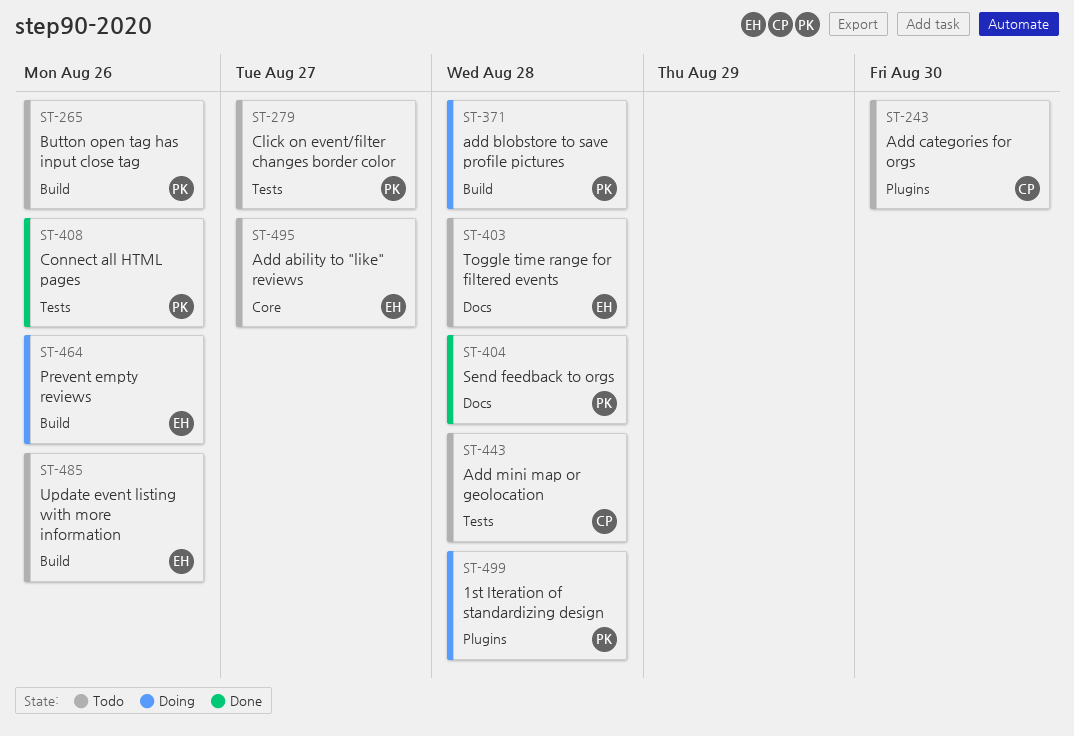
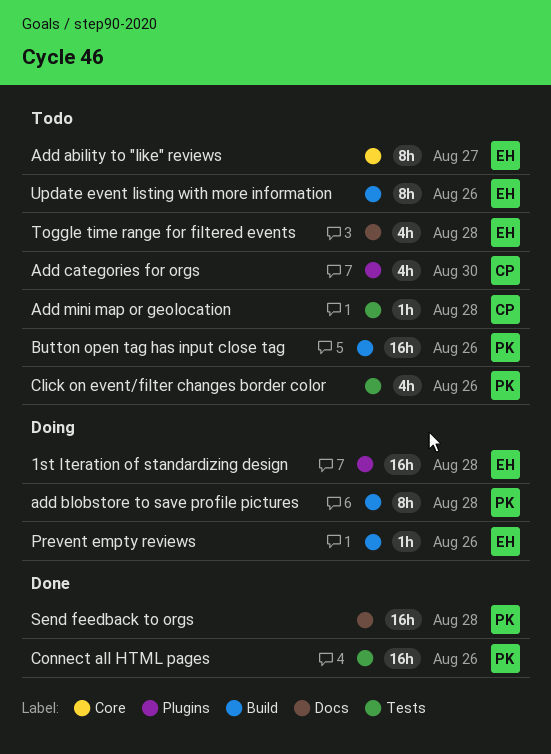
1st Iteration of standardizing design, owner: PK -> EH
Click on event/filter changes border color, due: Aug 27 -> Aug 26

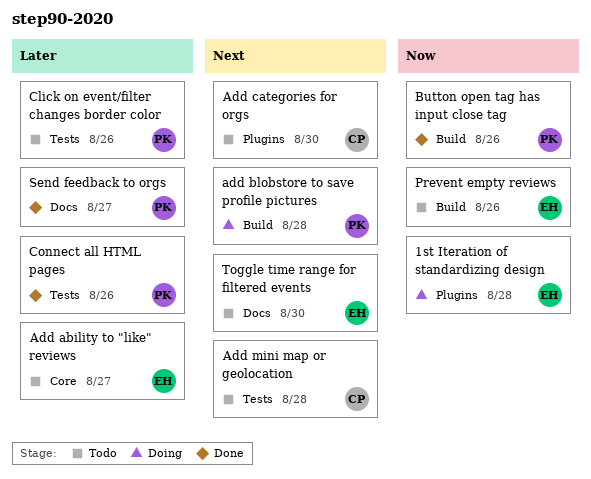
Button open tag has input close tag, status: Todo -> Done
Prevent empty reviews, status: Doing -> Todo
Send feedback to orgs, due: Aug 28 -> Aug 27
Toggle time range for filtered events, due: Aug 28 -> Aug 30
Update event listing with more information: present -> none

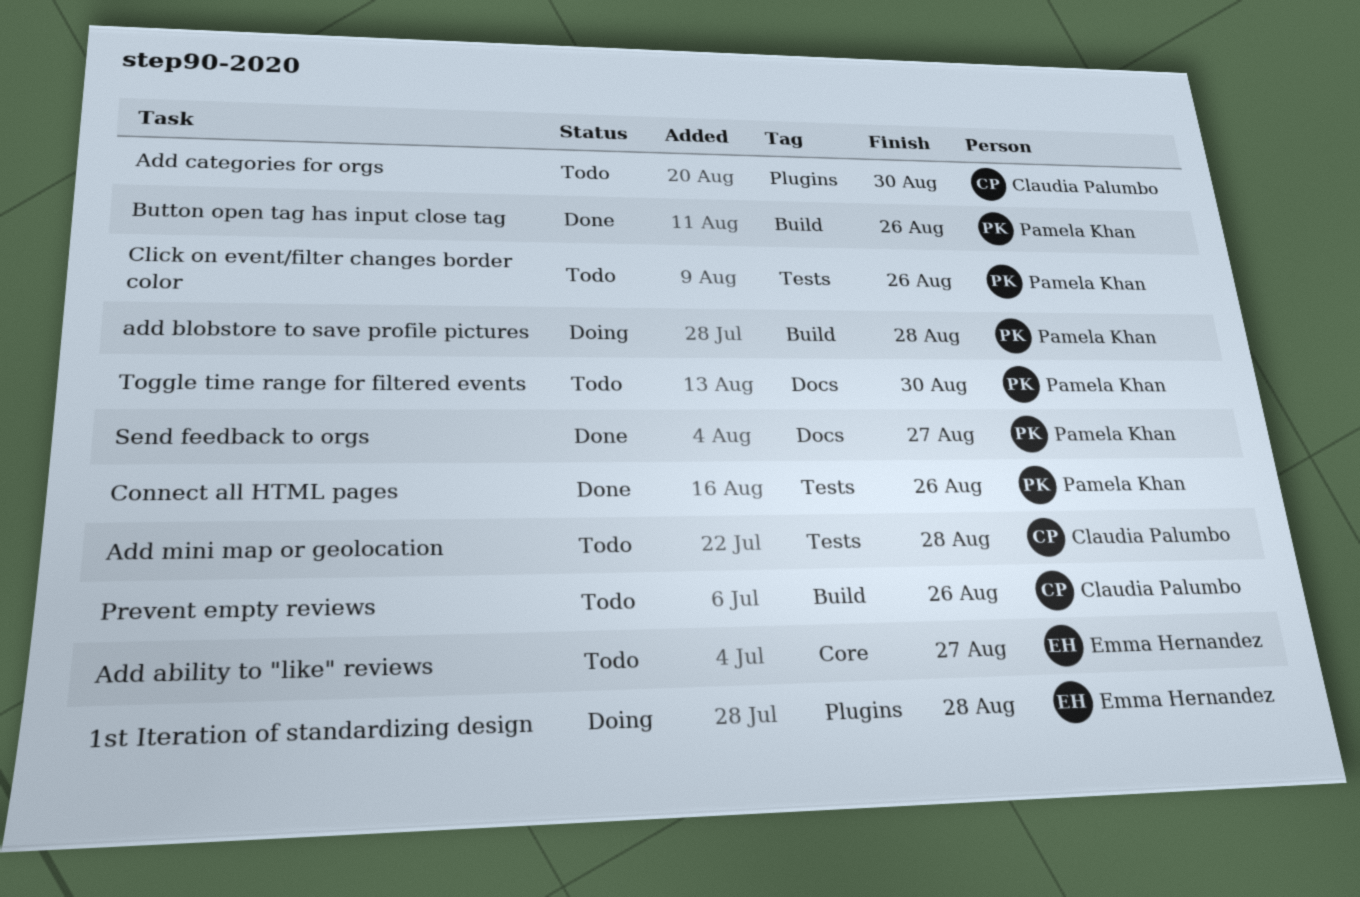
Prevent empty reviews, owner: Emma Hernandez -> Claudia Palumbo
Toggle time range for filtered events, owner: Emma Hernandez -> Pamela Khan

